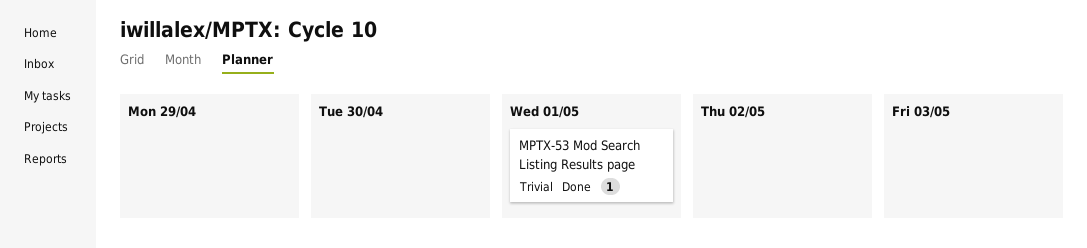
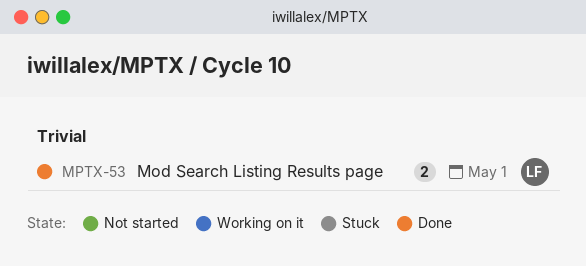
MPTX-53, estimate: 1 -> 2

